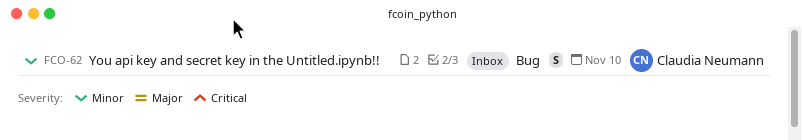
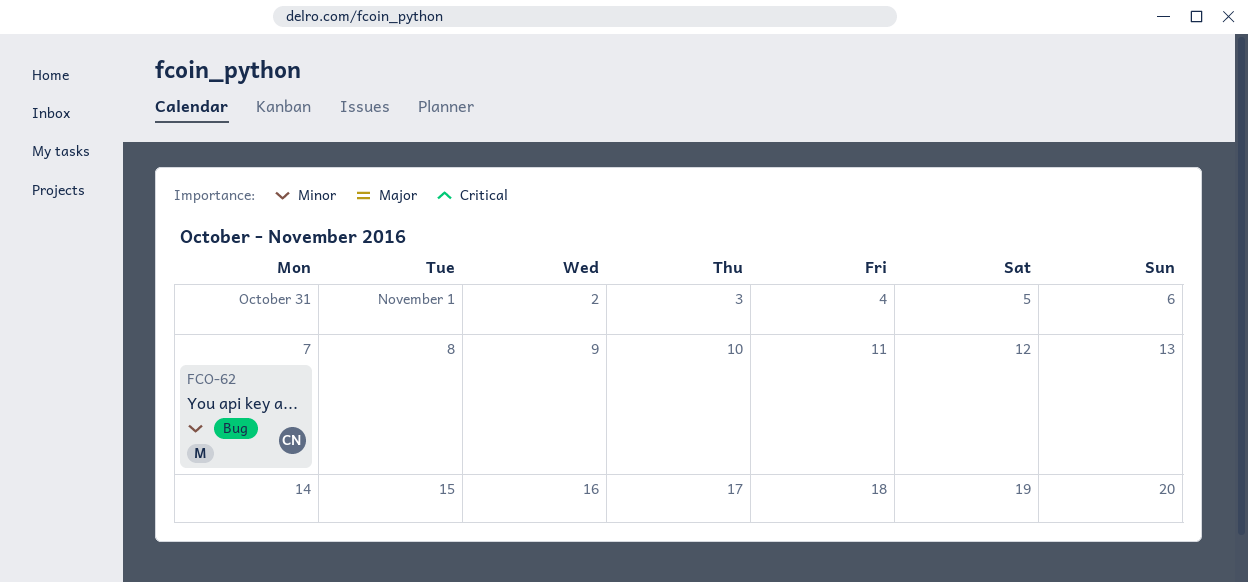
FCO-62, estimate: S -> M
FCO-62, due: Nov 10 -> Nov 7

